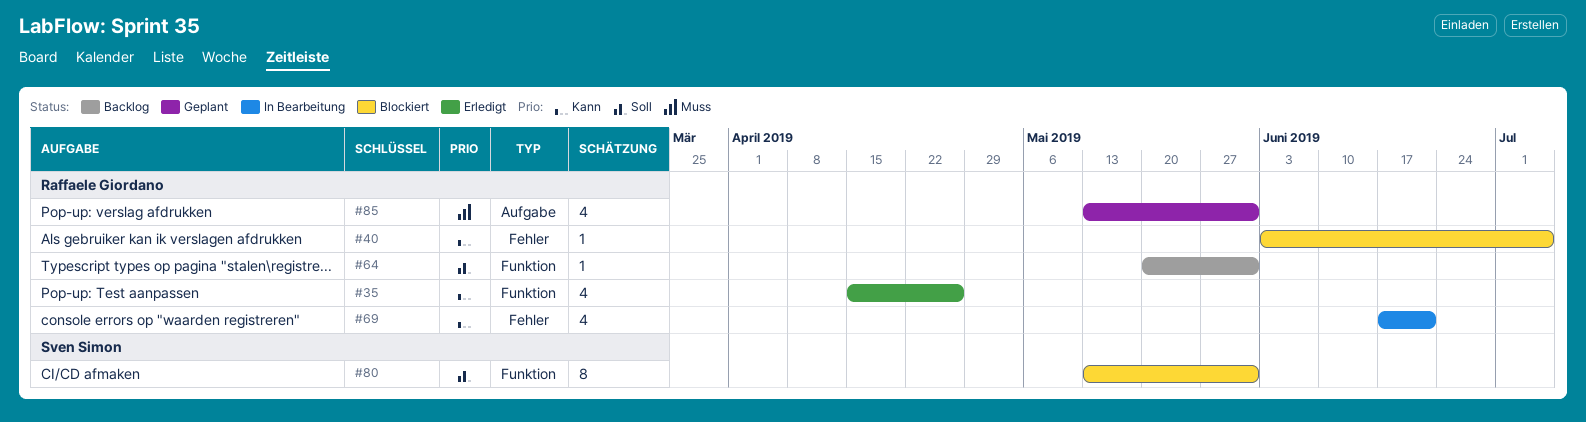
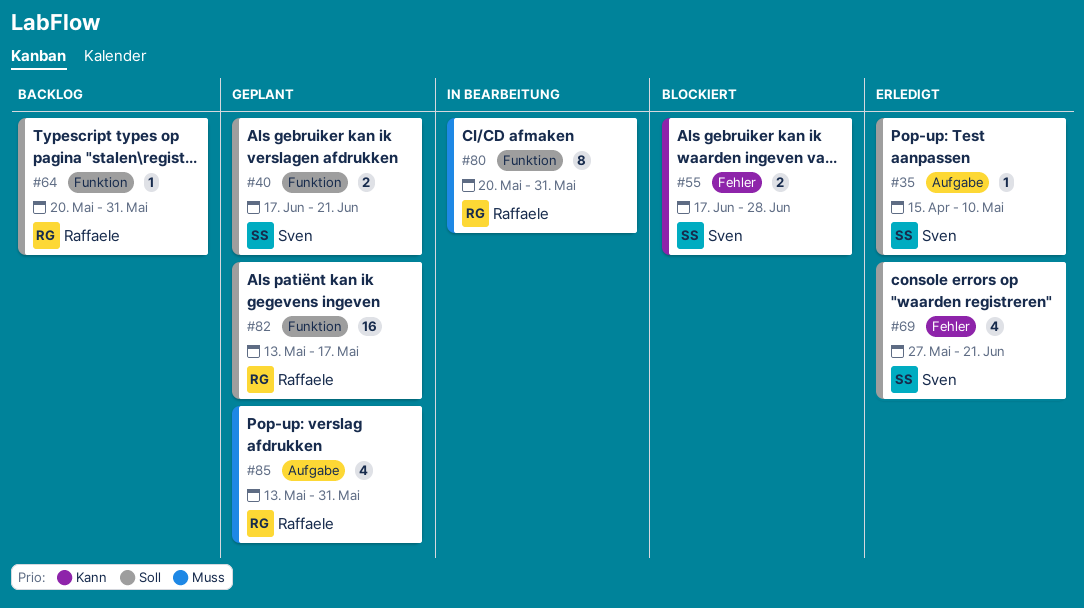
#35, owner: Raffaele Giordano -> Sven Simon
#35, priority: Kann -> Soll
#35, label: Funktion -> Aufgabe
#35, estimate: 4 -> 1
#35, due: Apr 26 -> May 10
#40, status: Blockiert -> Geplant
#40, owner: Raffaele Giordano -> Sven Simon
#40, priority: Kann -> Soll
#40, label: Fehler -> Funktion
#40, estimate: 1 -> 2
#40, start: Jun 3 -> Jun 17
#40, due: Jul 5 -> Jun 21
#55: none -> present
#69, status: In Bearbeitung -> Erledigt
#69, owner: Raffaele Giordano -> Sven Simon
#69, priority: Kann -> Soll
#69, start: Jun 17 -> May 27
#80, status: Blockiert -> In Bearbeitung
#80, owner: Sven Simon -> Raffaele Giordano
#80, priority: Soll -> Muss
#80, start: May 13 -> May 20
#82: none -> present

